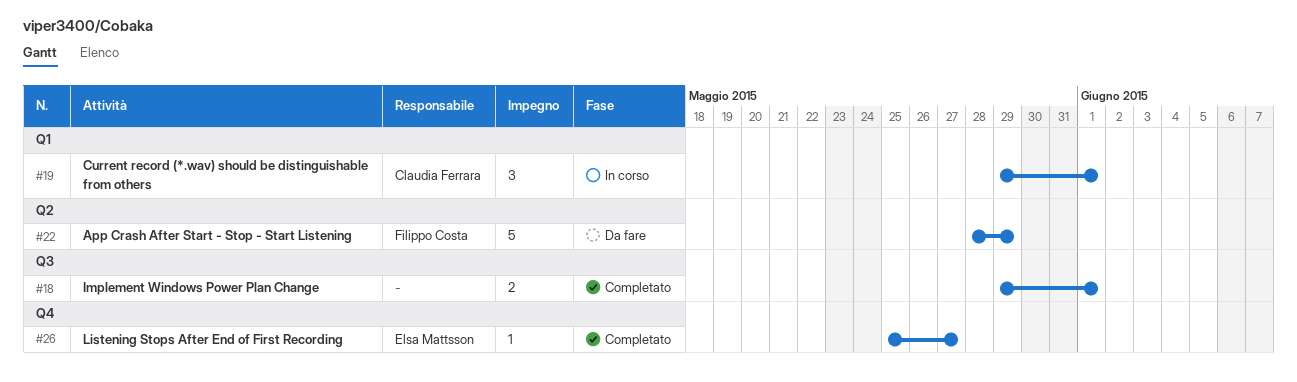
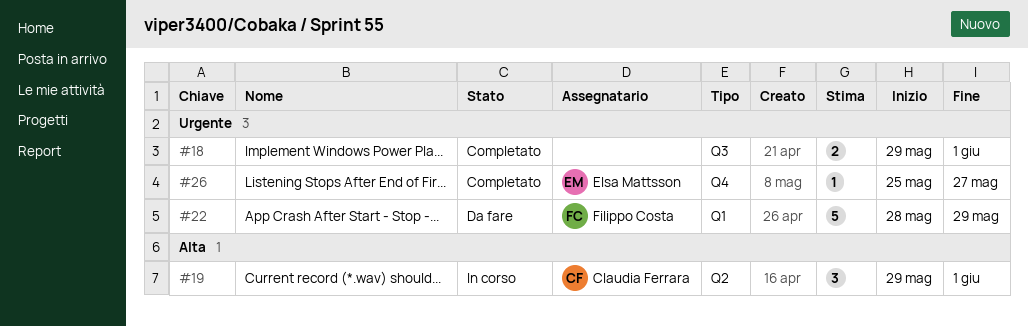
#19, label: Q1 -> Q2
#22, label: Q2 -> Q1

